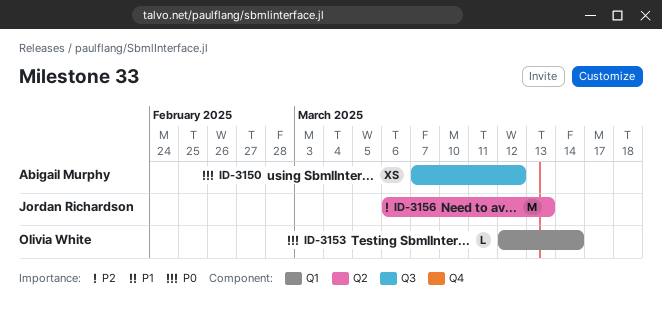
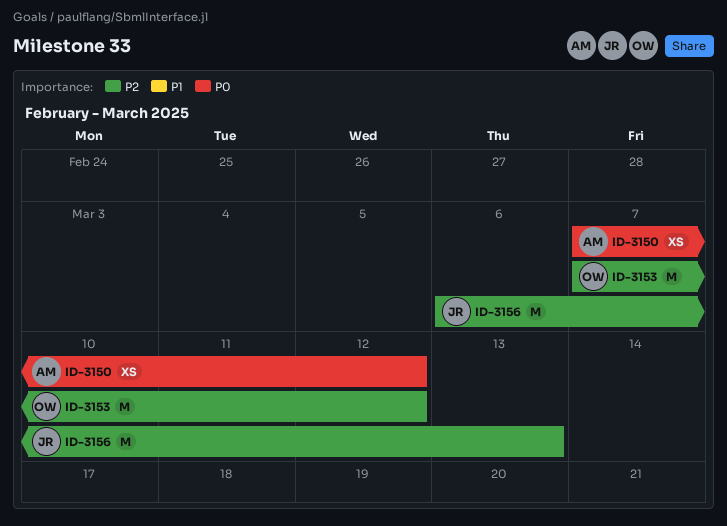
ID-3153, priority: P0 -> P2
ID-3153, estimate: L -> M
ID-3153, start: Mar 12 -> Mar 7
ID-3153, due: Mar 14 -> Mar 12

